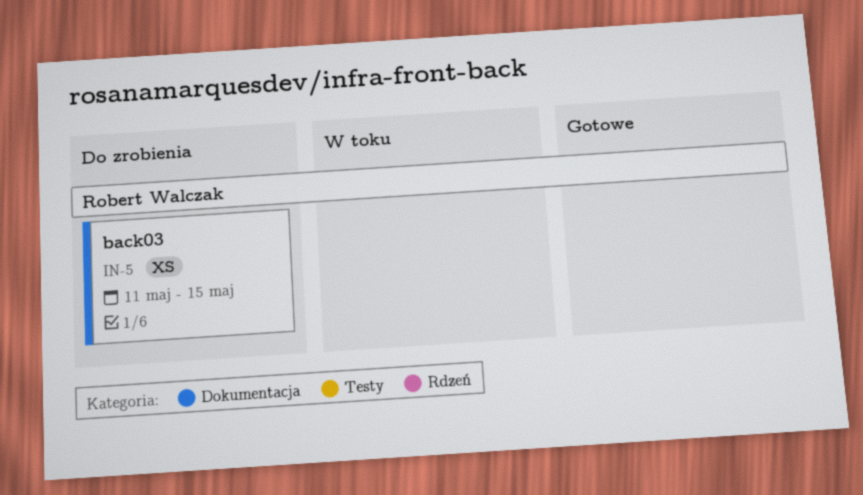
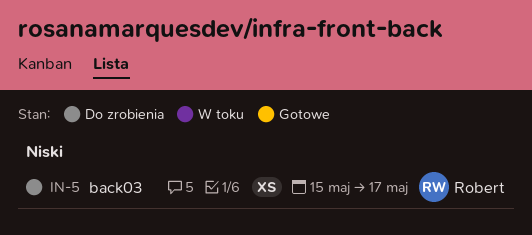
IN-5, start: May 11 -> May 15
IN-5, due: May 15 -> May 17

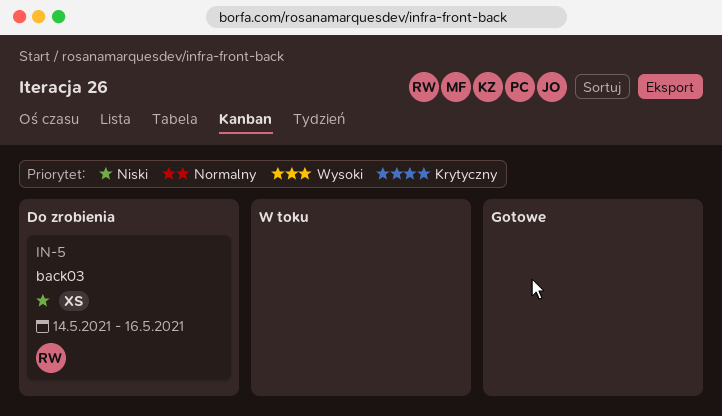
IN-5, start: May 15 -> May 14
IN-5, due: May 17 -> May 16

